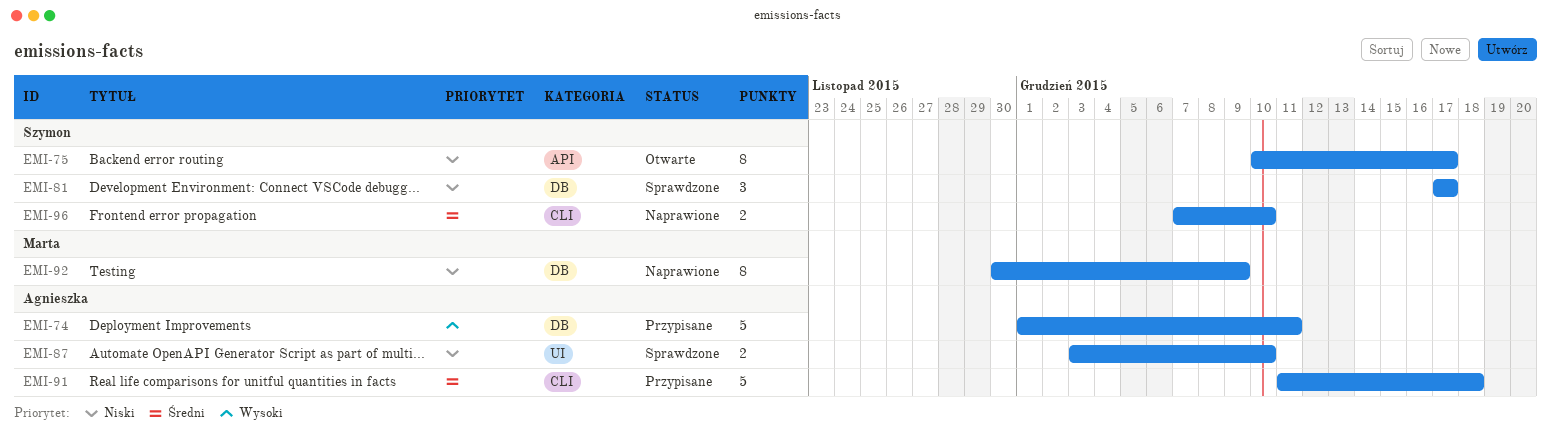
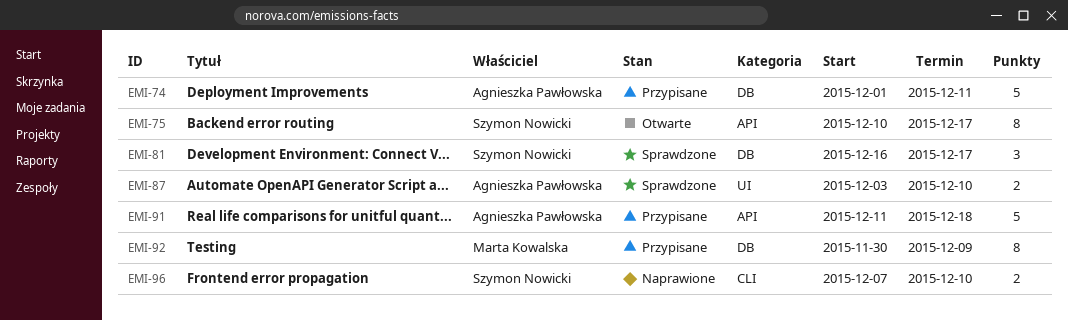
EMI-81, start: Dec 17 -> Dec 16
EMI-91, label: CLI -> API
EMI-92, status: Naprawione -> Przypisane

